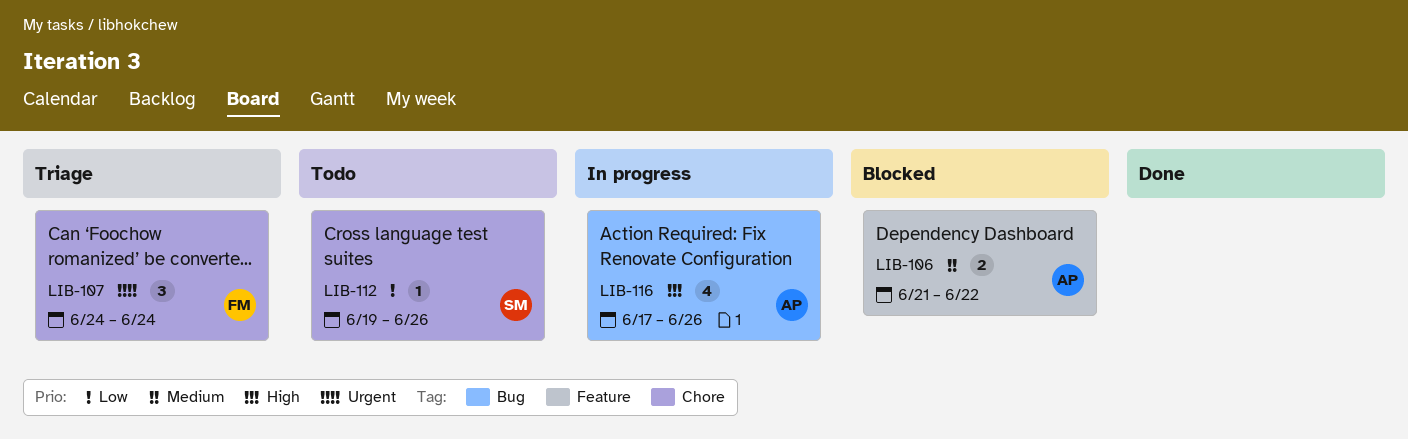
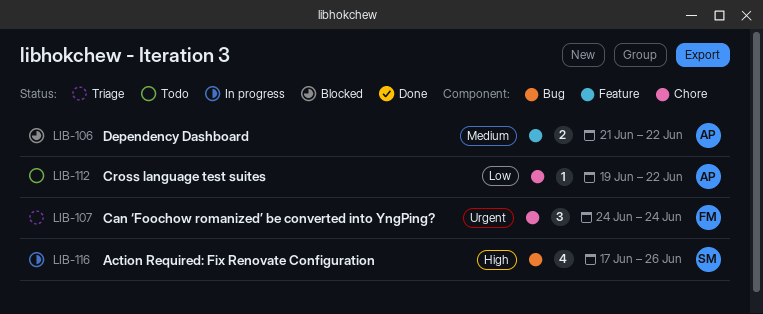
LIB-112, owner: SM -> AP
LIB-112, due: Jun 26 -> Jun 22
LIB-116, owner: AP -> SM

